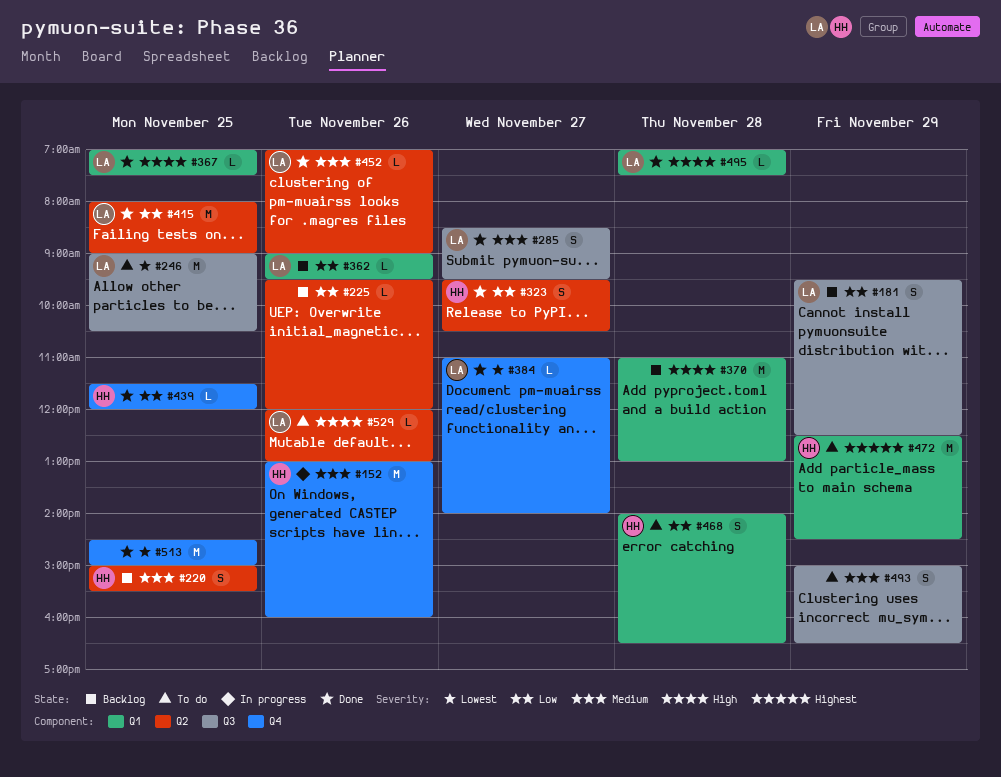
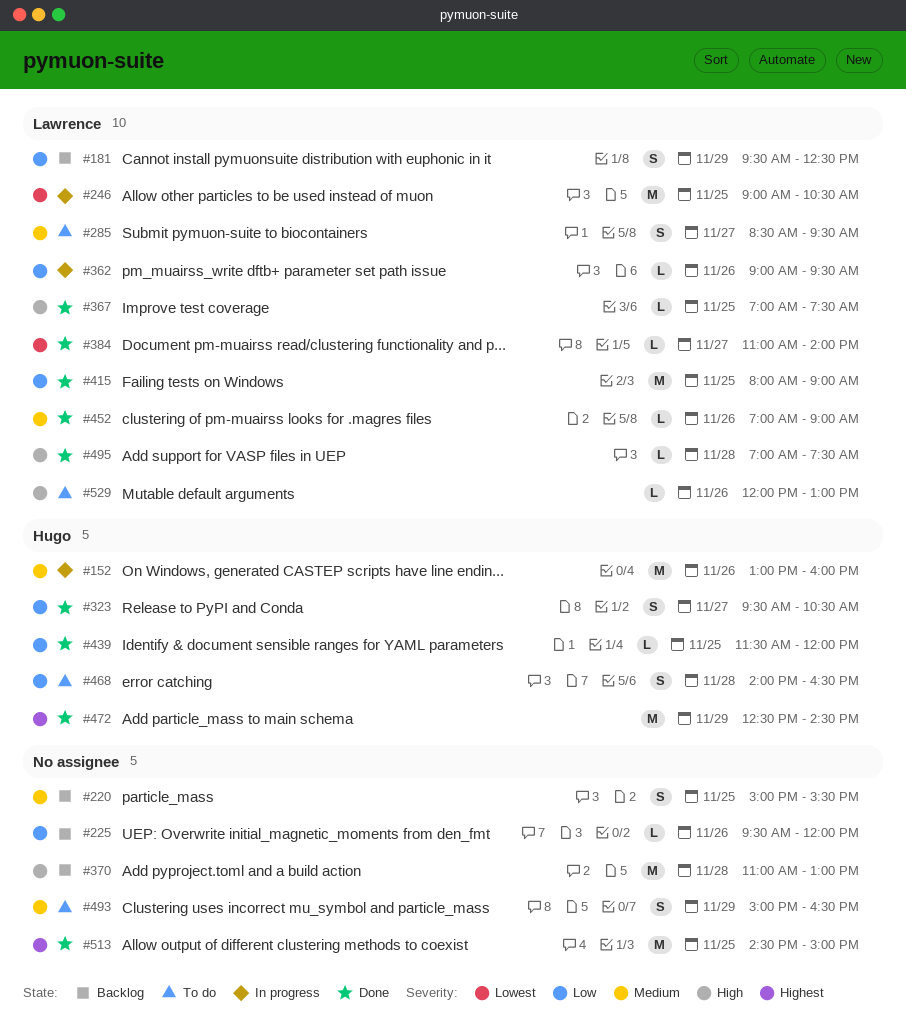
#220, owner: Hugo -> none
#246, status: To do -> In progress
#285, status: Done -> To do
#362, status: Backlog -> In progress
#472, status: To do -> Done
#513, priority: Lowest -> Highest

